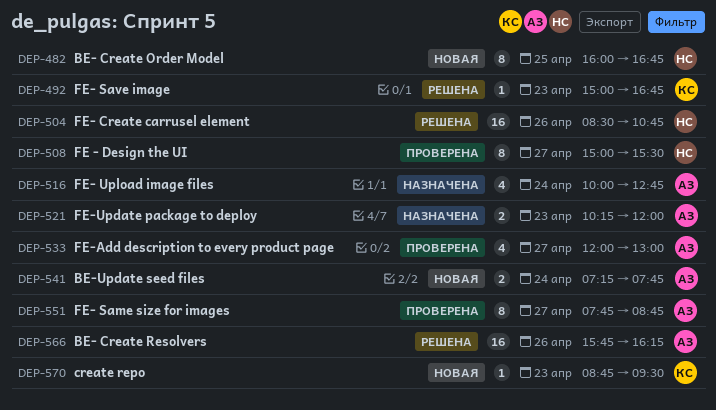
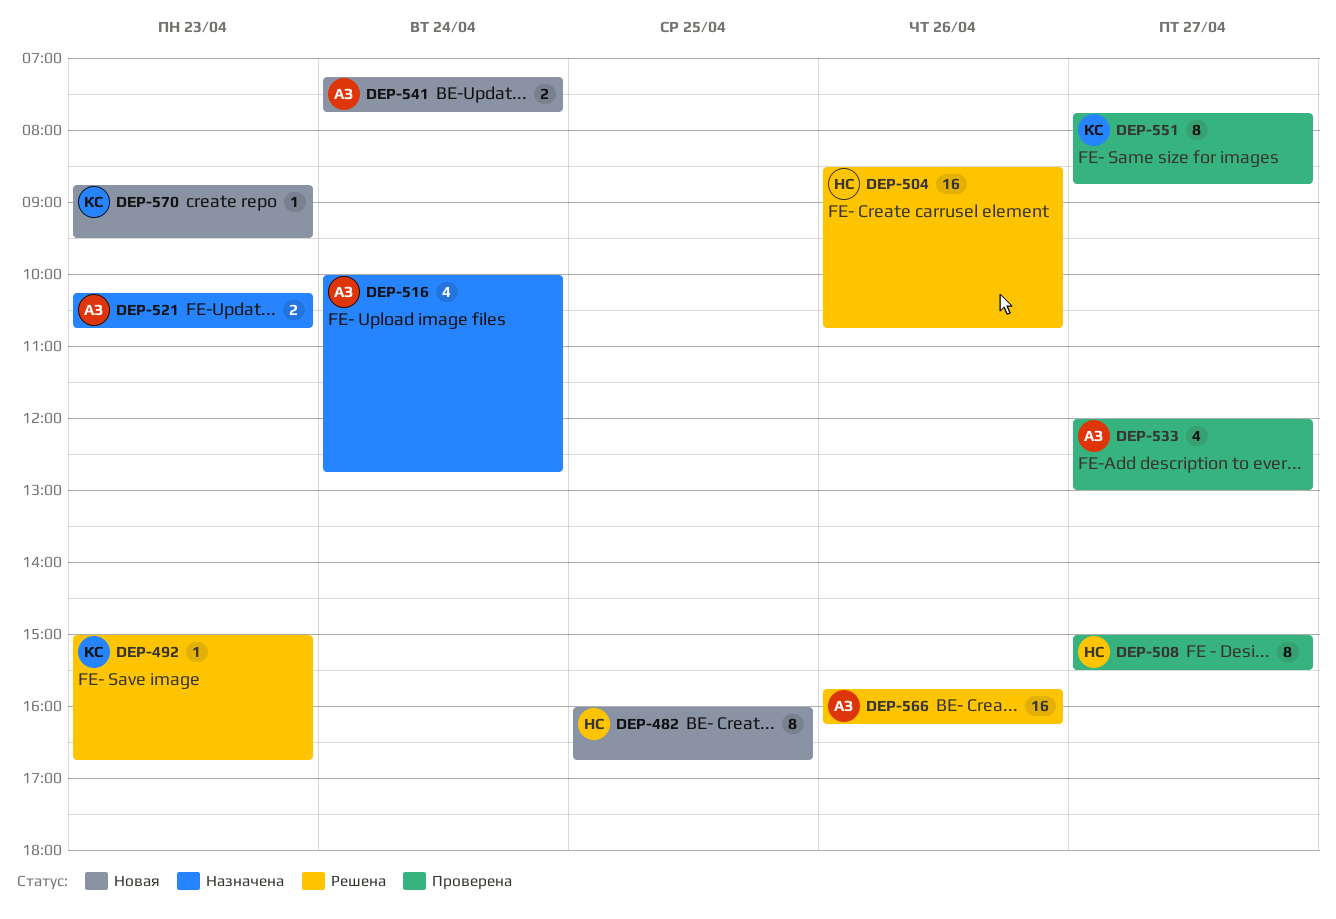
DEP-521, ends: 12:00 -> 10:45
DEP-551, owner: АЗ -> КС

